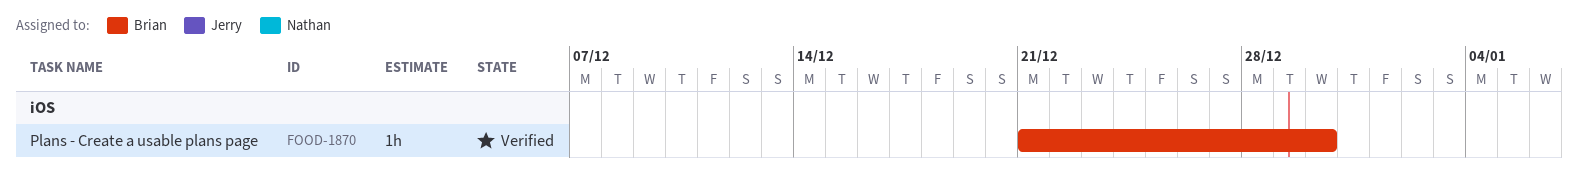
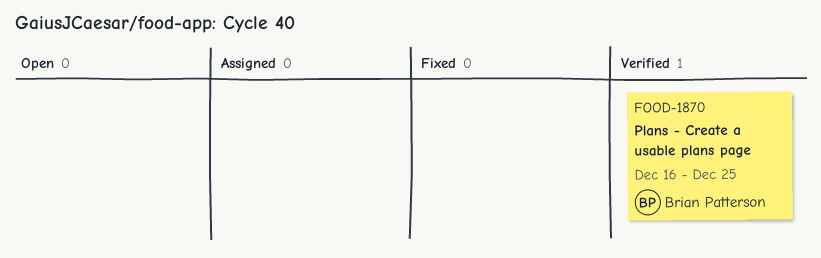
FOOD-1870, start: Dec 21 -> Dec 16
FOOD-1870, due: Dec 30 -> Dec 25

